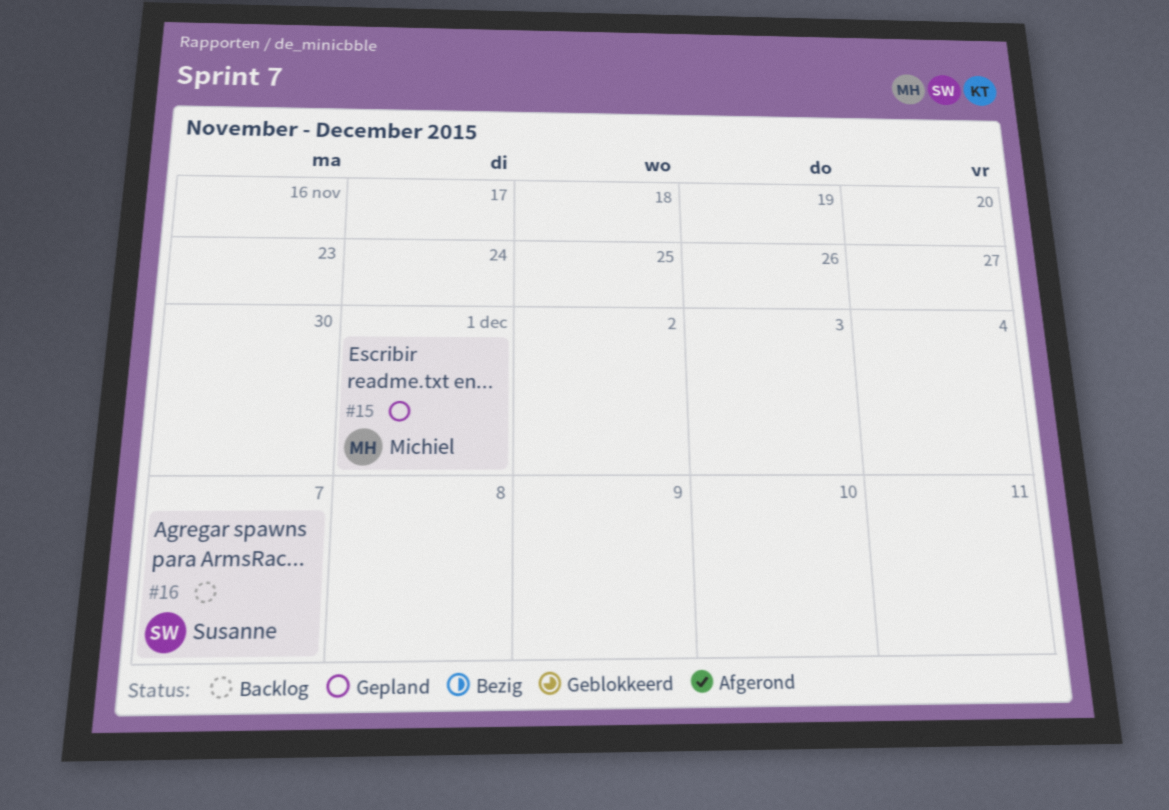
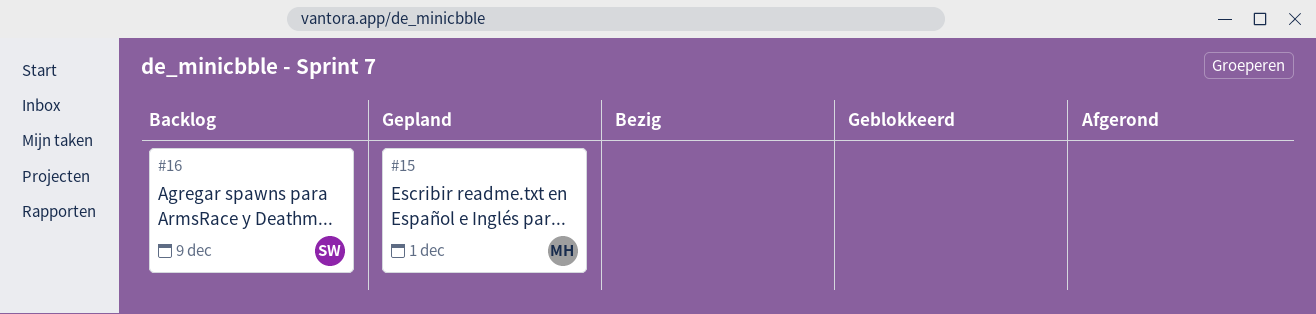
#16, due: Dec 7 -> Dec 9

